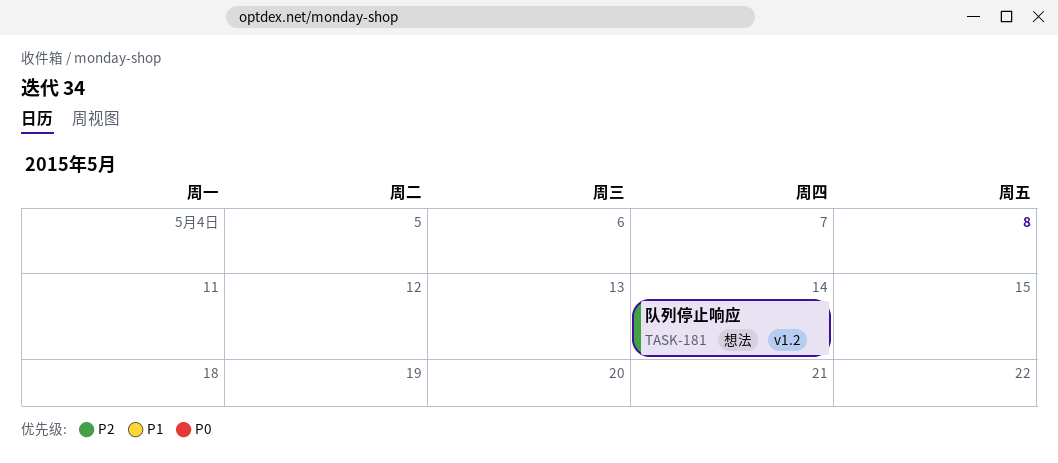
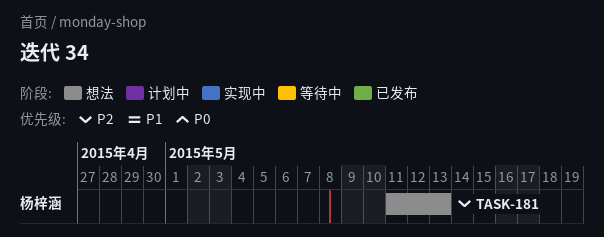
TASK-181, due: May 14 -> May 13

